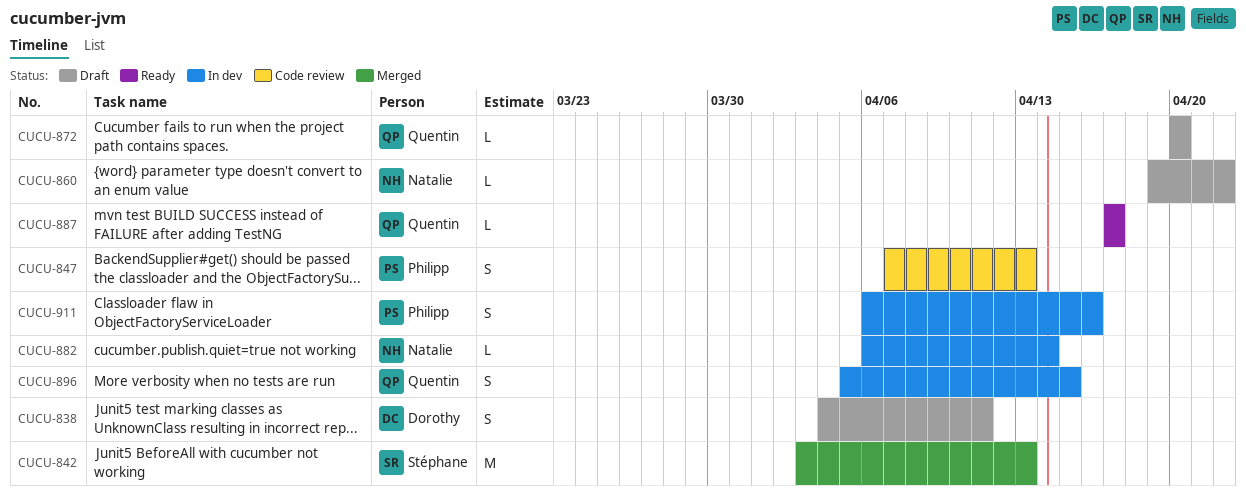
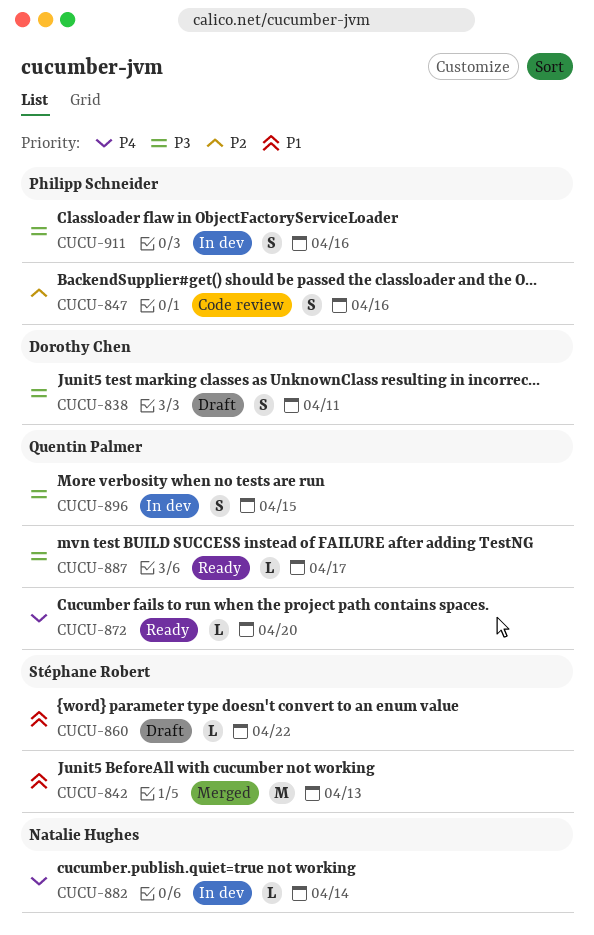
CUCU-847, due: Apr 13 -> Apr 16
CUCU-860, owner: Natalie Hughes -> Stéphane Robert
CUCU-872, status: Draft -> Ready

